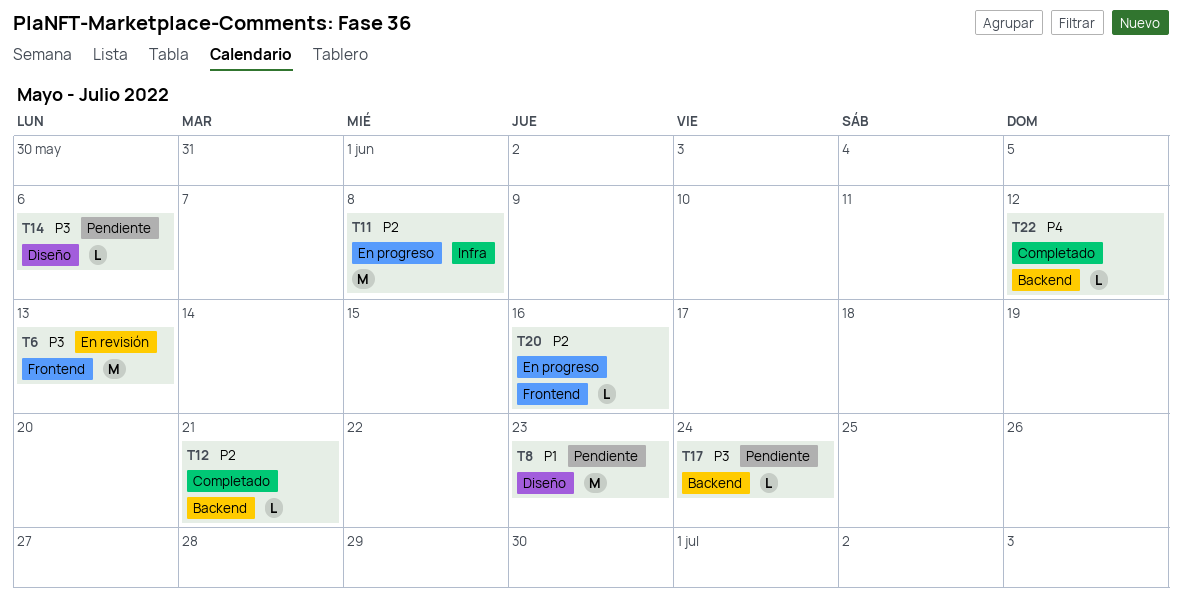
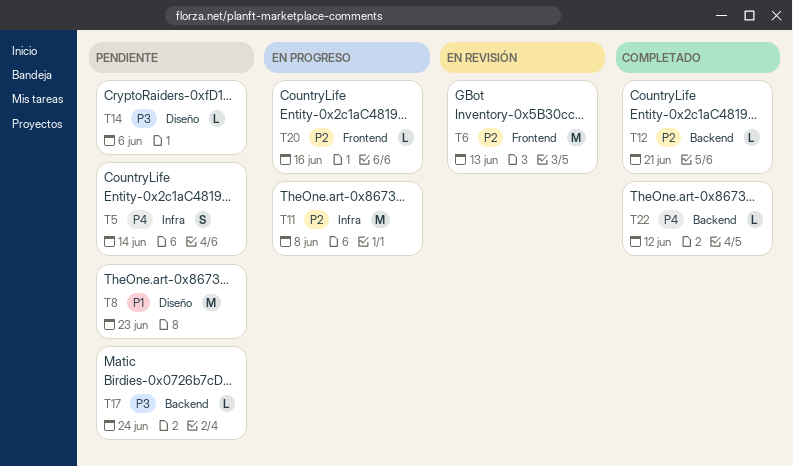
T5: none -> present
T6, priority: P3 -> P2

